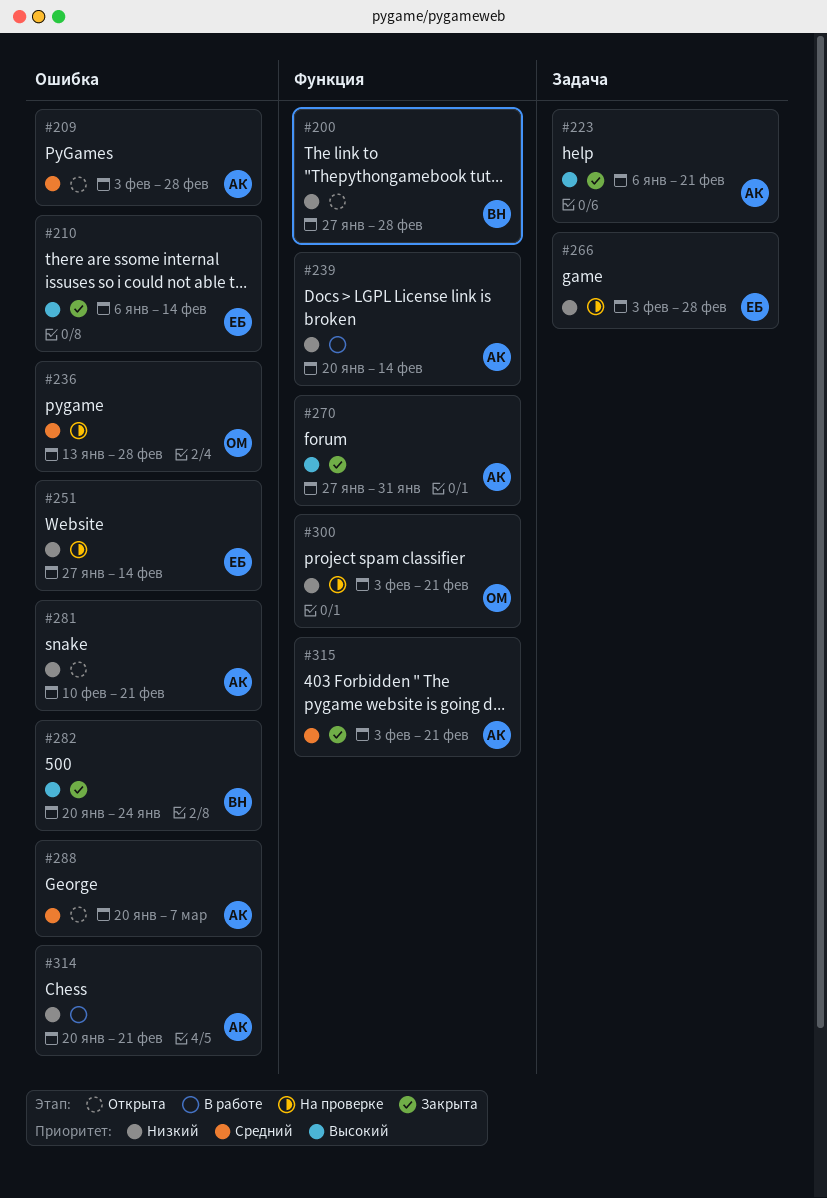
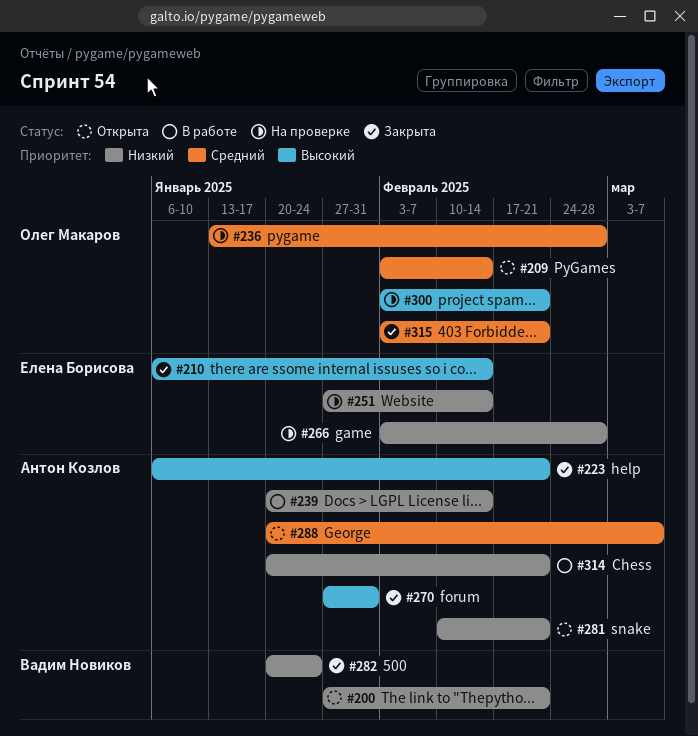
#200, due: Feb 28 -> Feb 21
#209, owner: Антон Козлов -> Олег Макаров
#209, due: Feb 28 -> Feb 14
#282, priority: Высокий -> Низкий
#300, priority: Низкий -> Высокий
#315, owner: Антон Козлов -> Олег Макаров

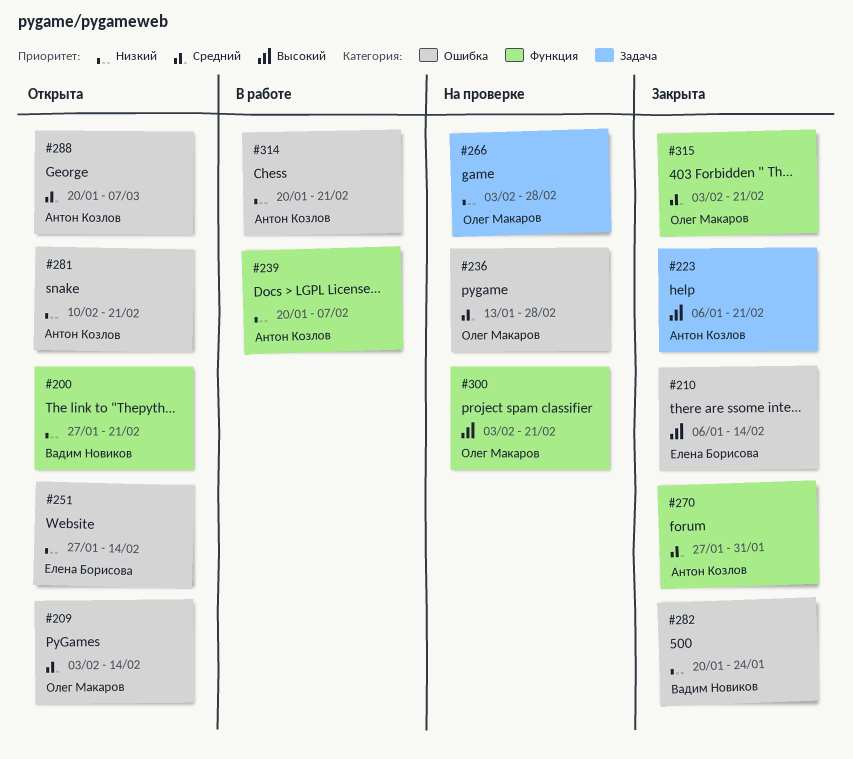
#239, due: Feb 14 -> Feb 7
#251, status: На проверке -> Открыта
#266, owner: Елена Борисова -> Олег Макаров
#270, priority: Высокий -> Средний

